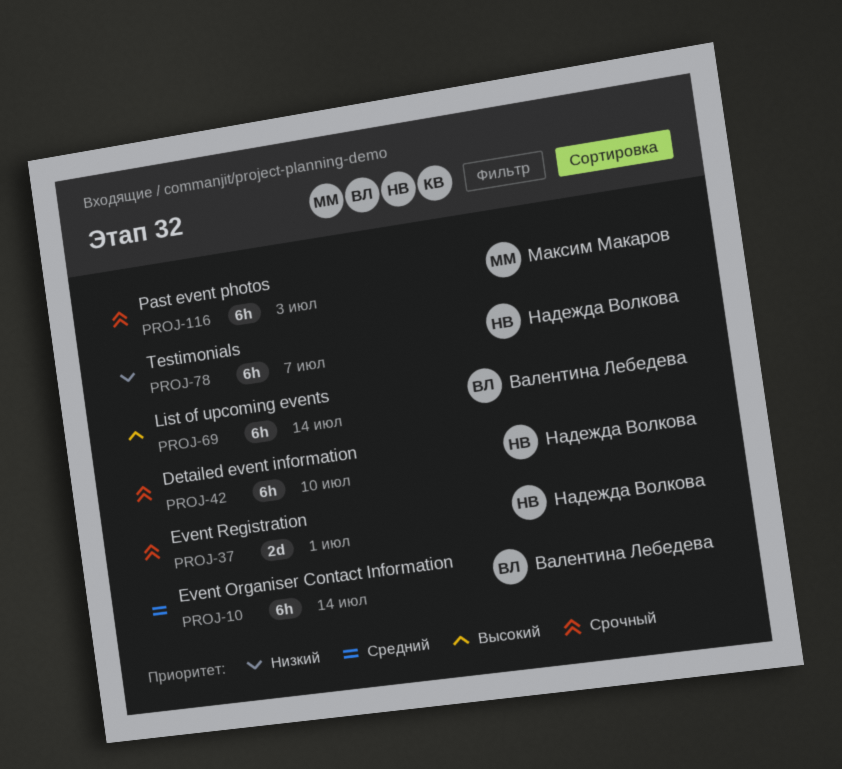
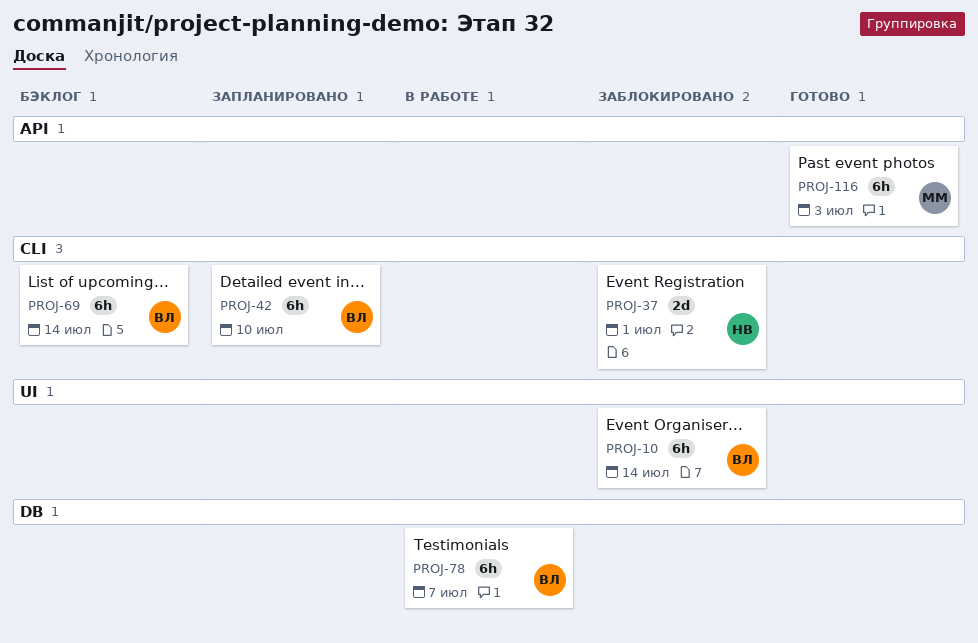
PROJ-42, owner: Надежда Волкова -> Валентина Лебедева
PROJ-78, owner: Надежда Волкова -> Валентина Лебедева

